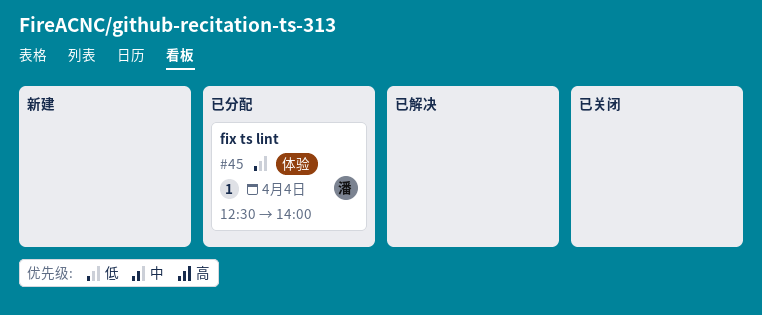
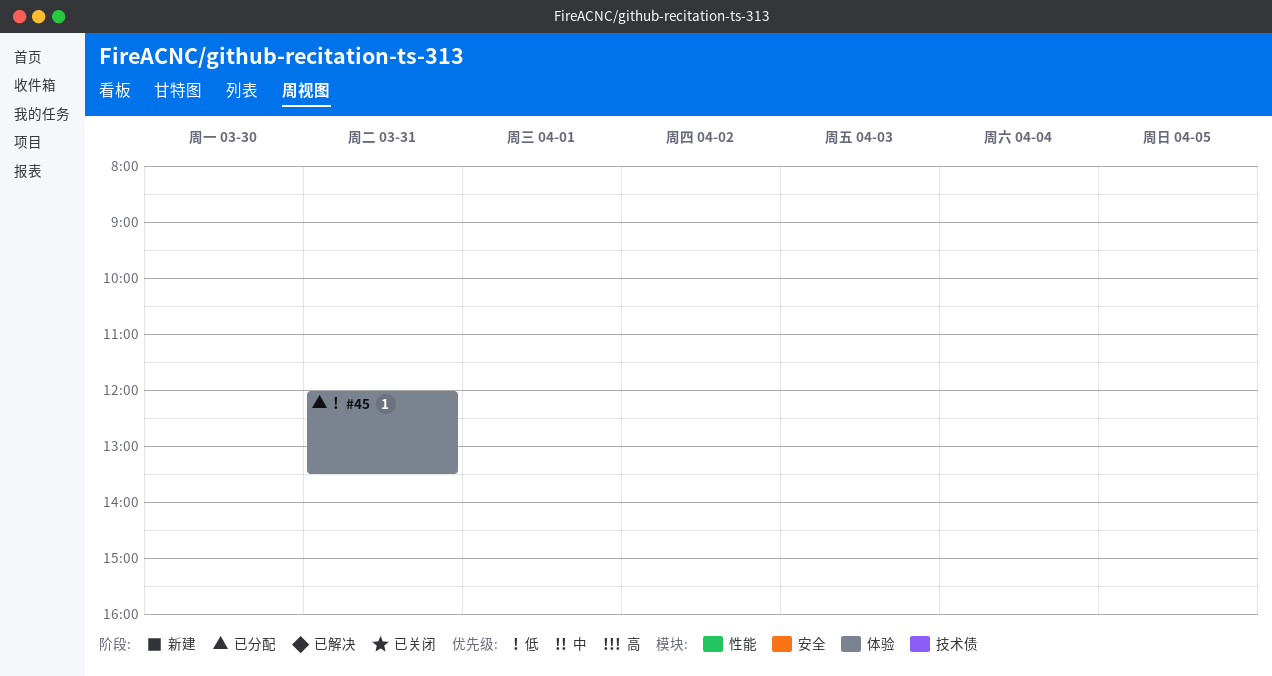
#45, day: Apr 4 -> Mar 31
#45, begins: 12:30 -> 12:00
#45, ends: 14:00 -> 13:30

